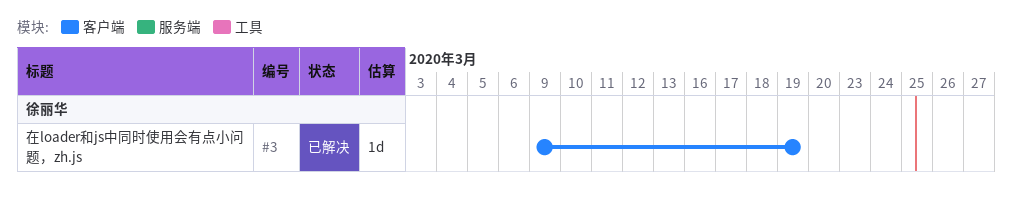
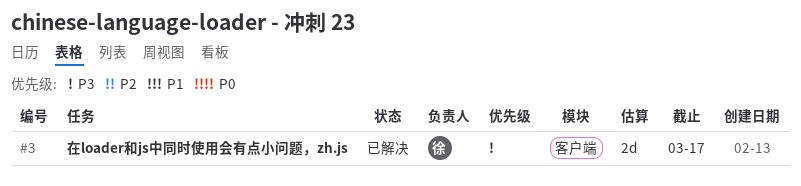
#3, estimate: 1d -> 2d
#3, due: Mar 19 -> Mar 17

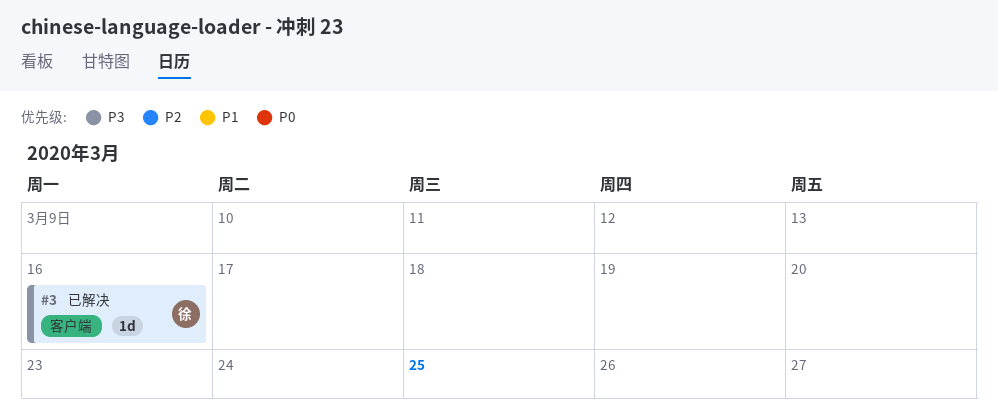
#3, estimate: 2d -> 1d
#3, due: Mar 17 -> Mar 16

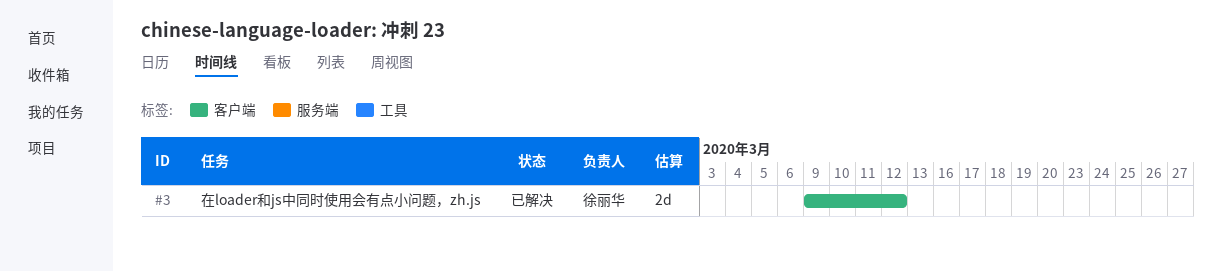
#3, estimate: 1d -> 2d
#3, due: Mar 16 -> Mar 12

